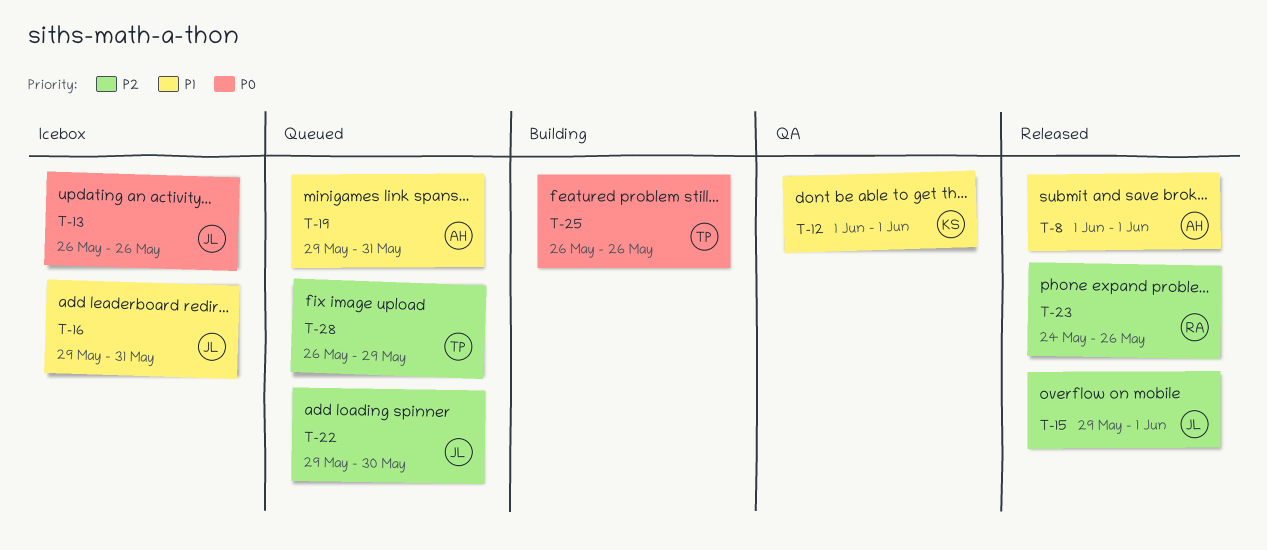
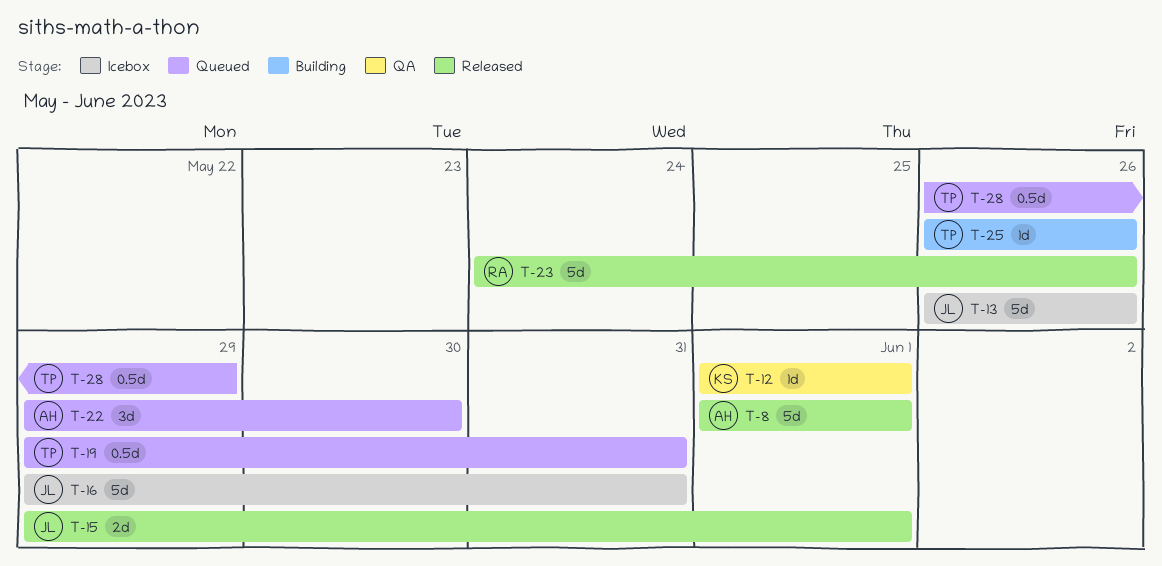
T-19, owner: AH -> TP
T-22, owner: JL -> AH

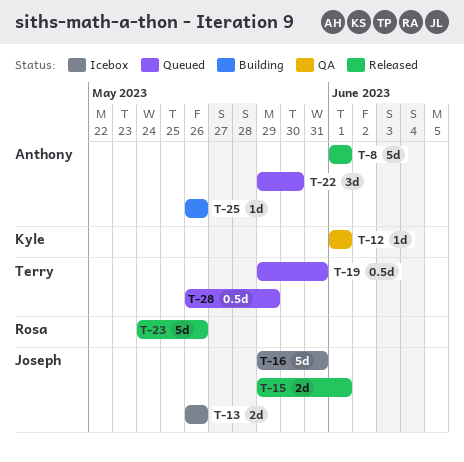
T-13, estimate: 5d -> 2d
T-25, owner: Terry -> Anthony

